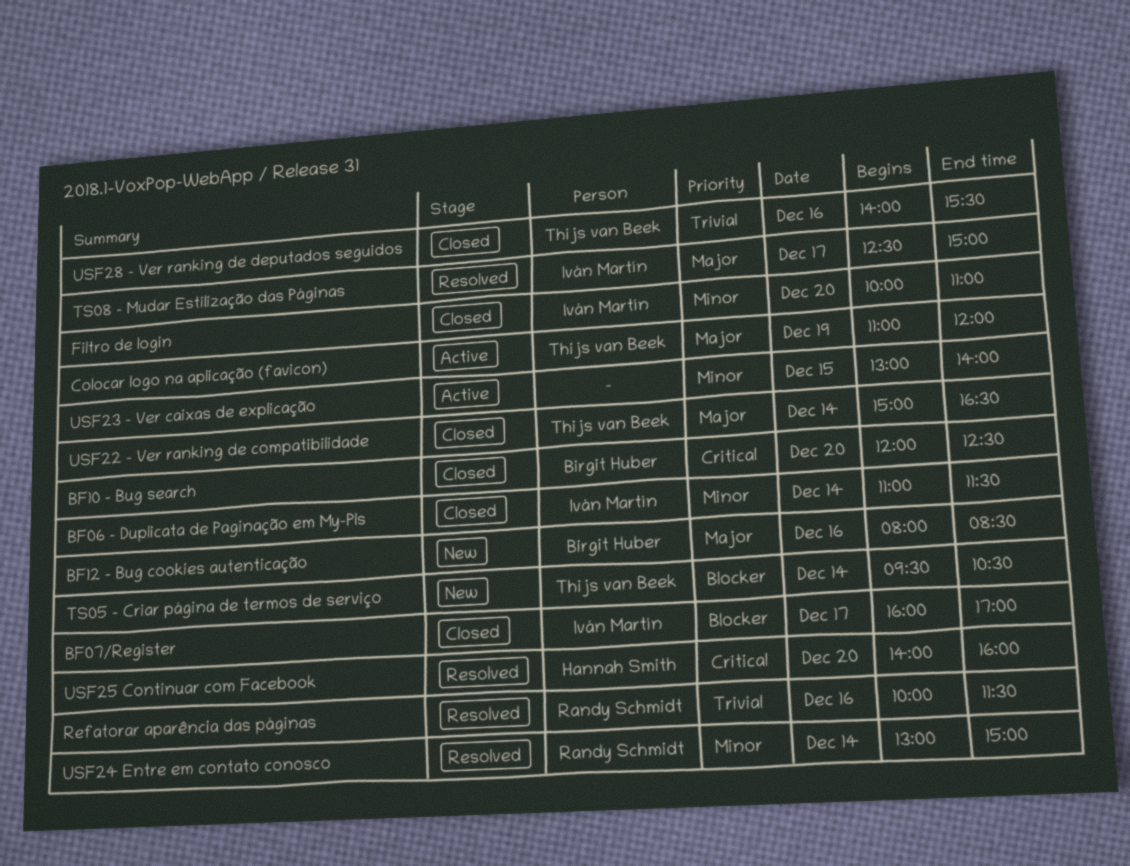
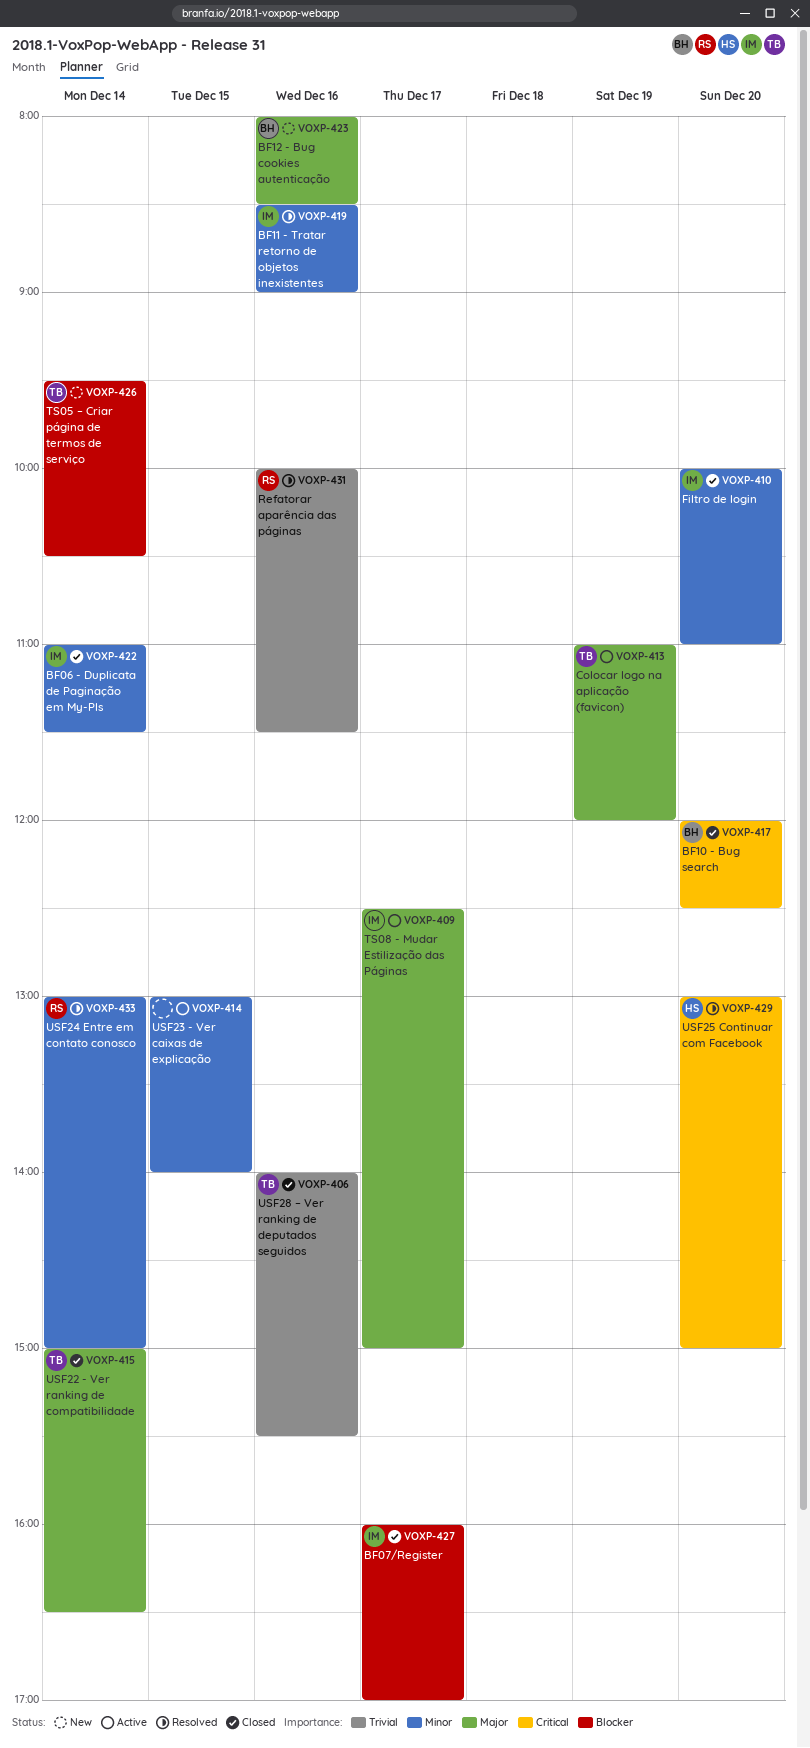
BF11 - Tratar retorno de objetos inexistentes: none -> present
TS08 - Mudar Estilização das Páginas, status: Resolved -> Active
USF25 Continuar com Facebook, begins: 14:00 -> 13:00
USF25 Continuar com Facebook, ends: 16:00 -> 15:00

